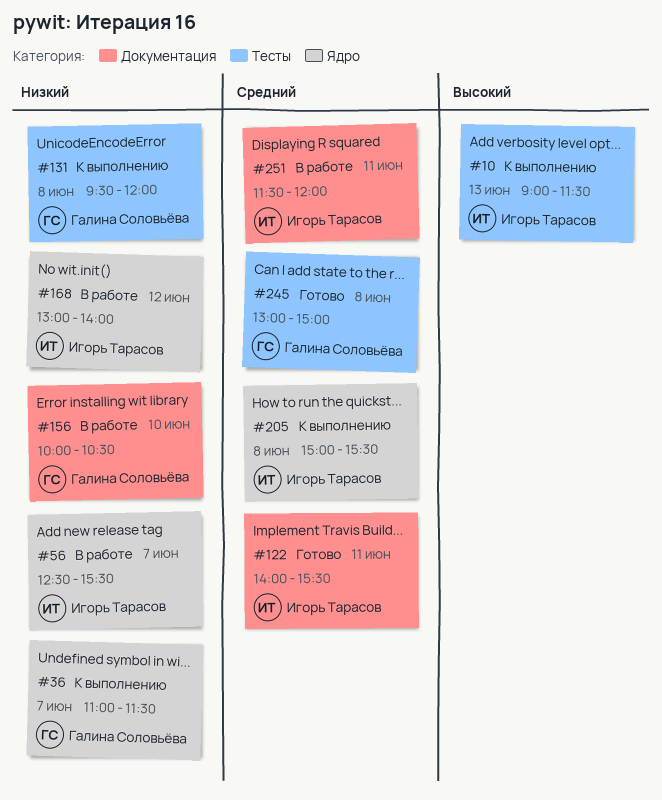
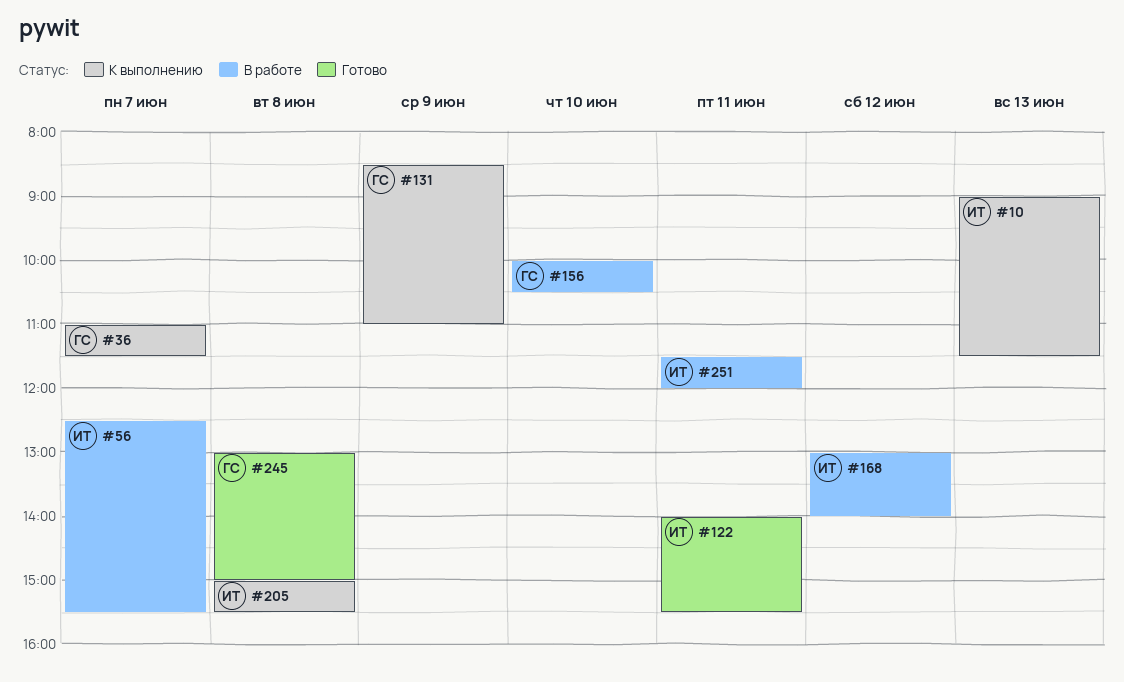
#131, day: Jun 8 -> Jun 9
#131, begins: 09:30 -> 08:30
#131, ends: 12:00 -> 11:00

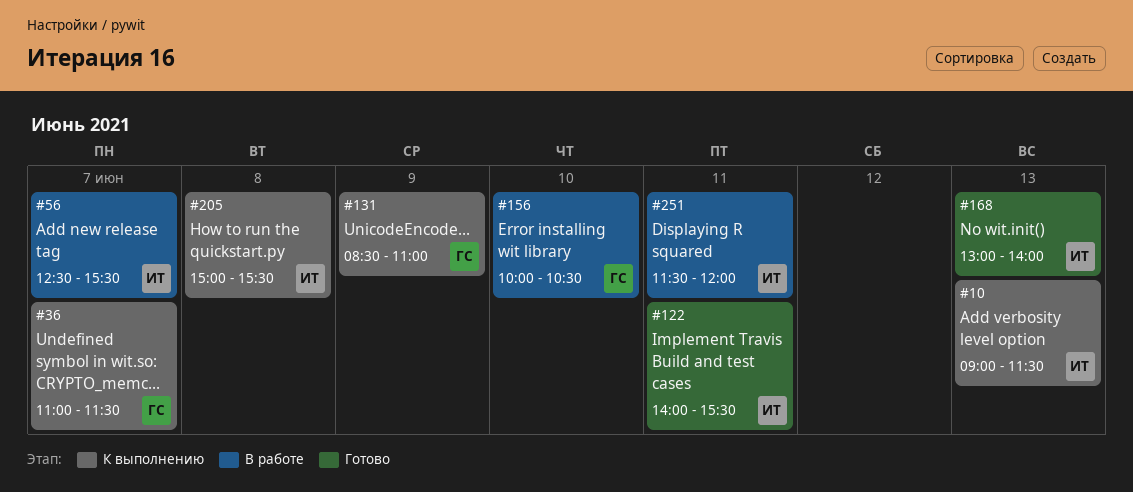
#168, status: В работе -> Готово
#168, day: Jun 12 -> Jun 13
#245: present -> none

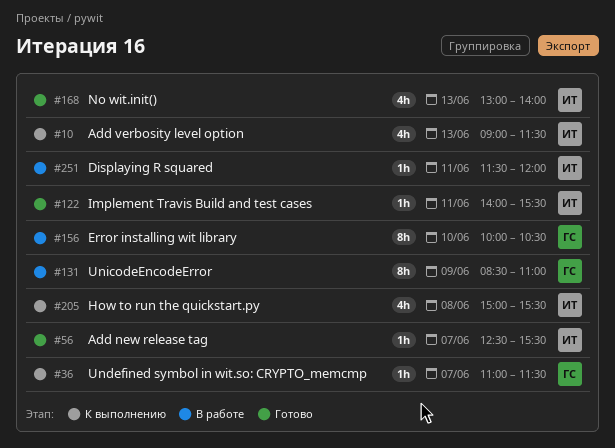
#56, status: В работе -> Готово
#131, status: К выполнению -> В работе

